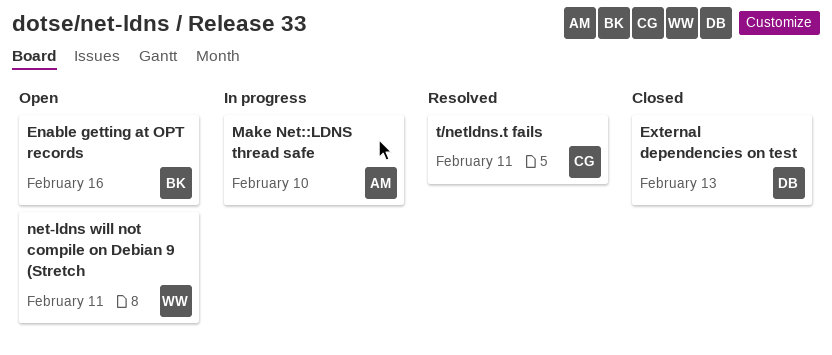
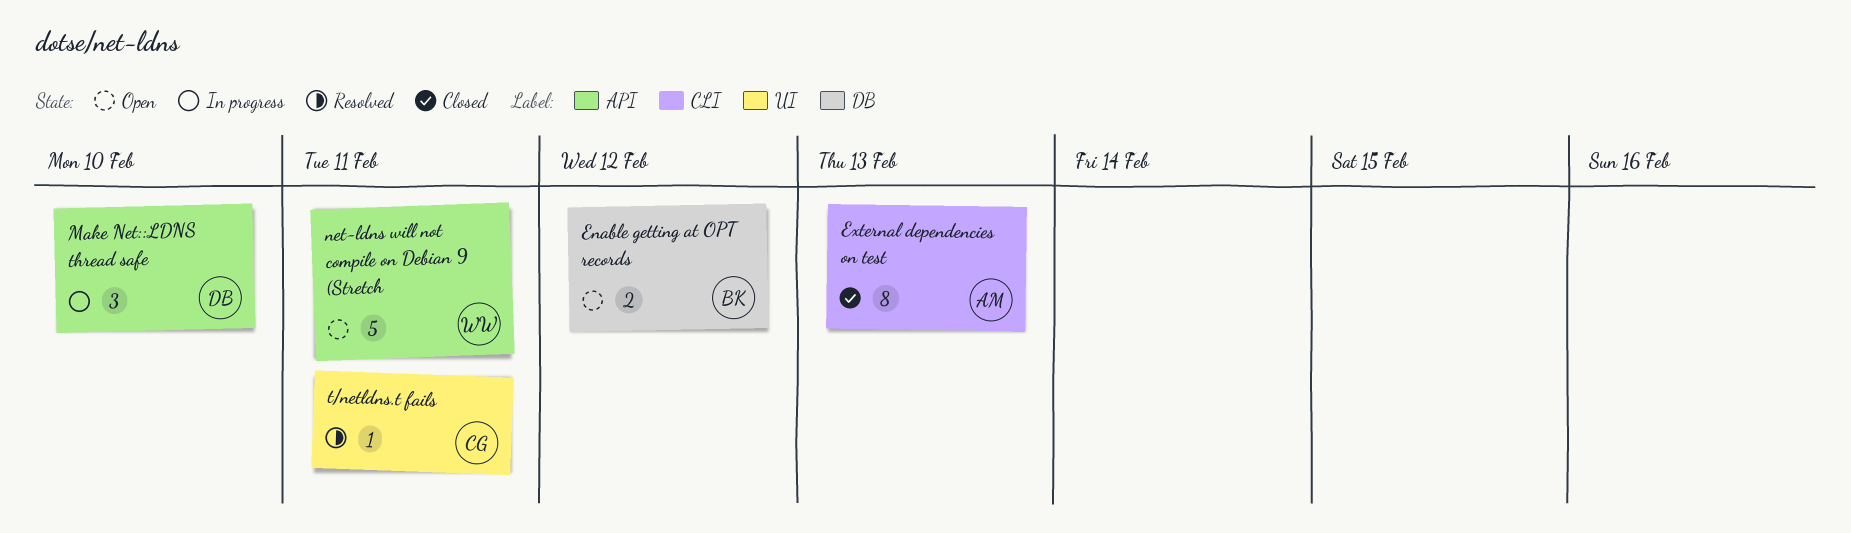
Enable getting at OPT records, due: Feb 16 -> Feb 12
External dependencies on test, owner: DB -> AM
Make Net::LDNS thread safe, owner: AM -> DB

